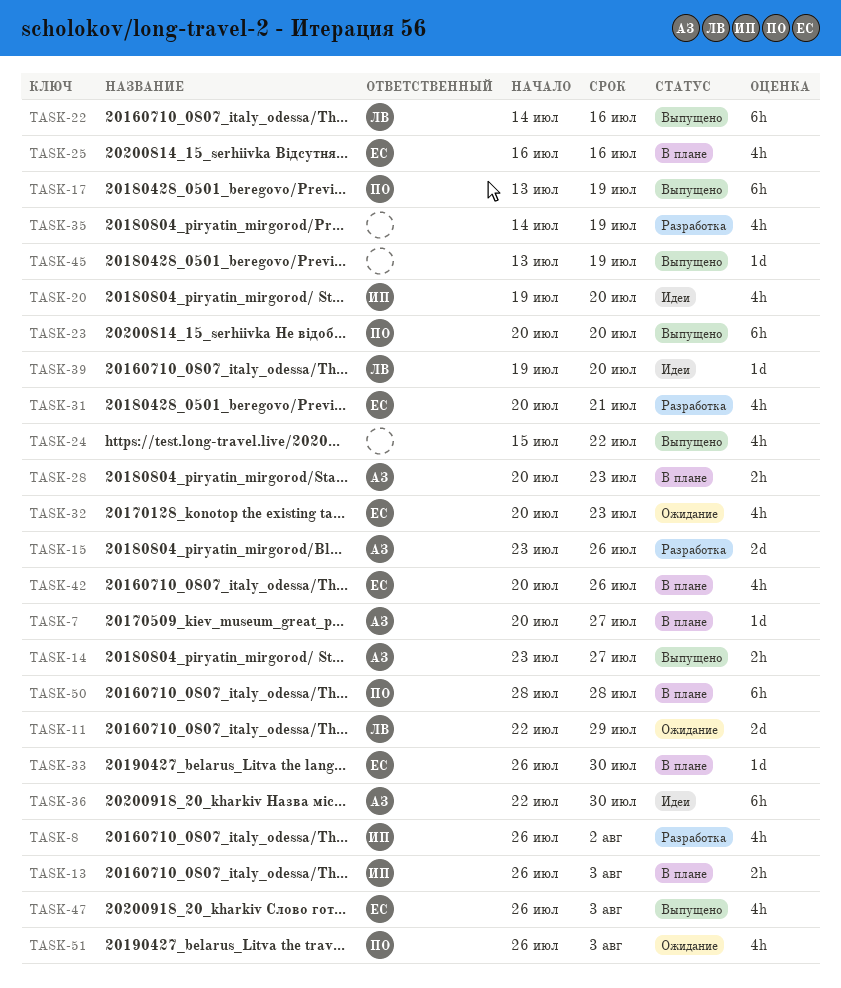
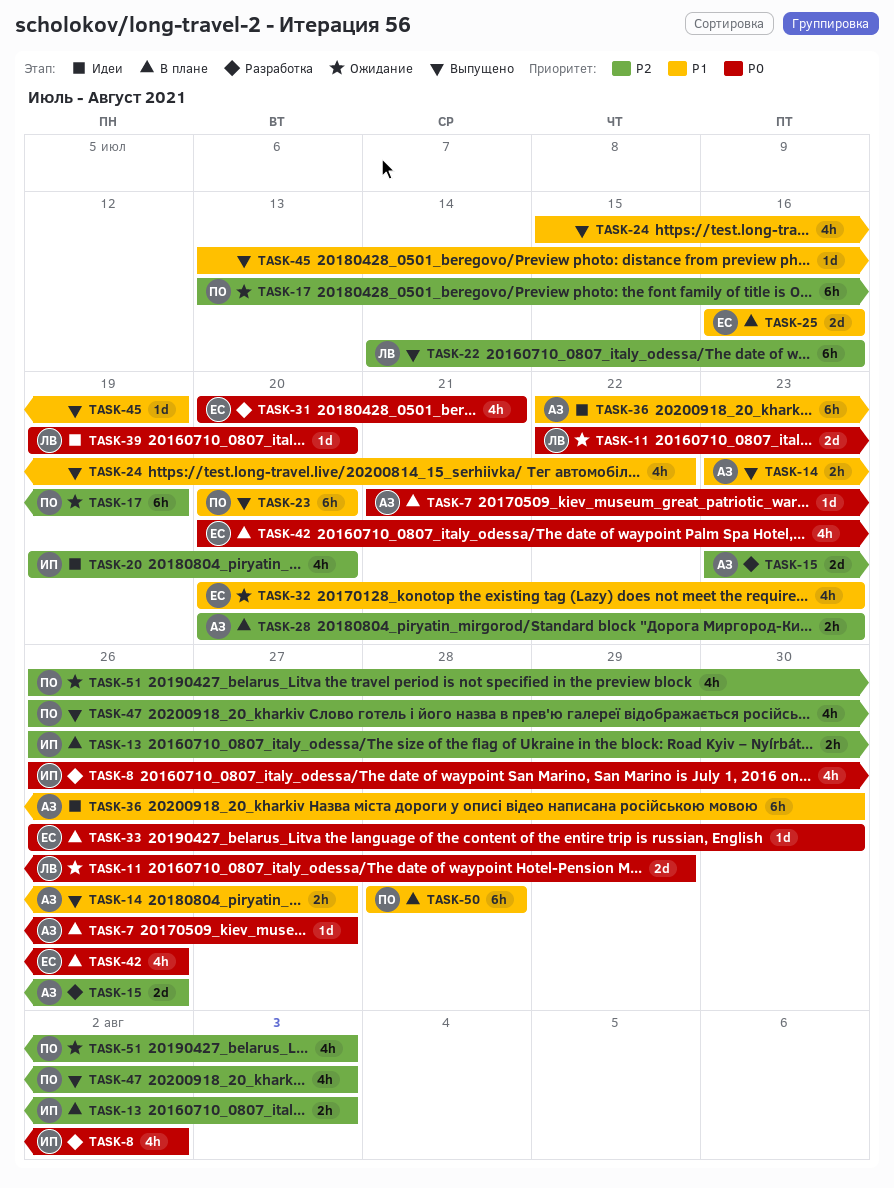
TASK-7, start: Jul 20 -> Jul 21
TASK-17, status: Выпущено -> Ожидание
TASK-25, estimate: 4h -> 2d
TASK-35: present -> none
TASK-47, owner: ЕС -> ПО

